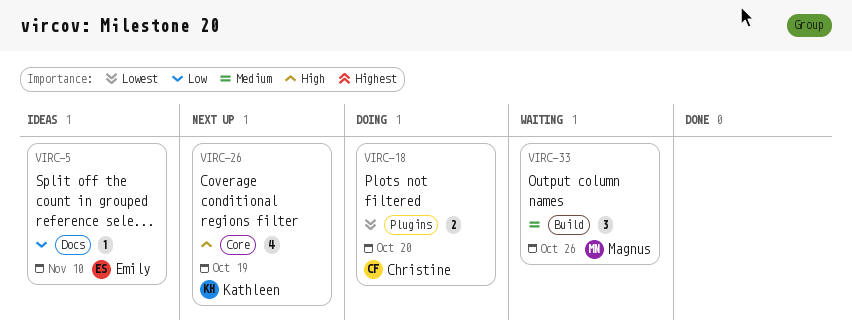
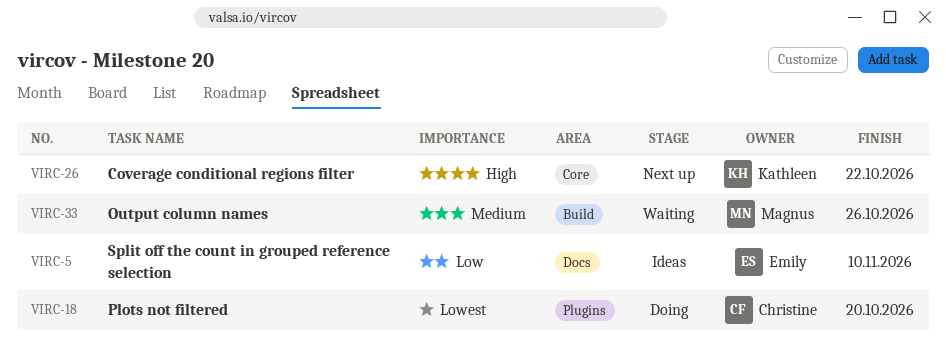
VIRC-26, due: Oct 19 -> Oct 22

